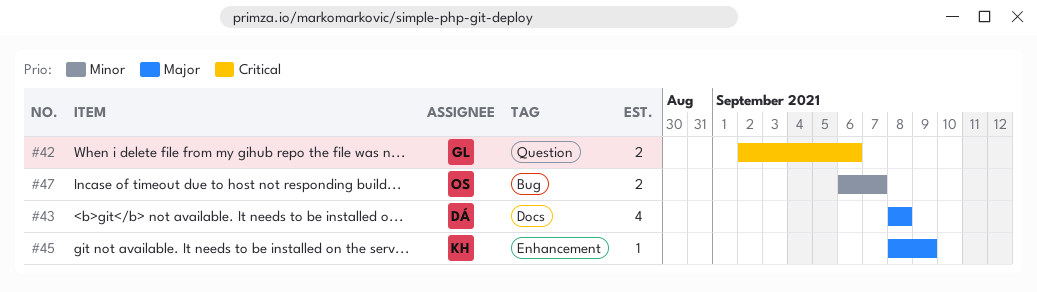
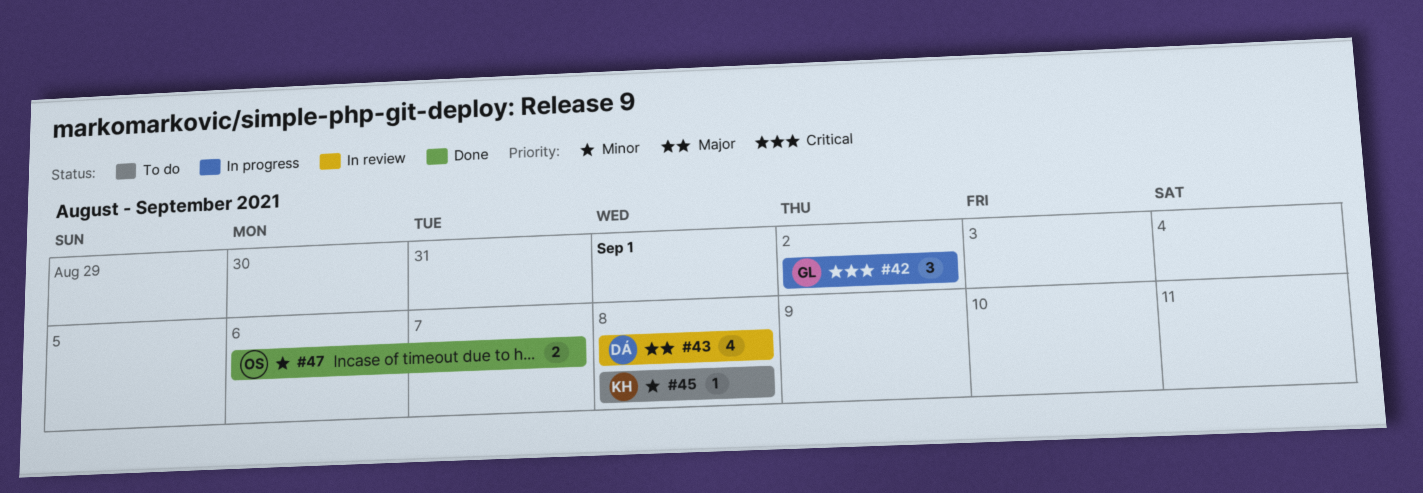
#42, estimate: 2 -> 3
#42, due: Sep 6 -> Sep 2
#45, priority: Major -> Minor
#45, due: Sep 9 -> Sep 8

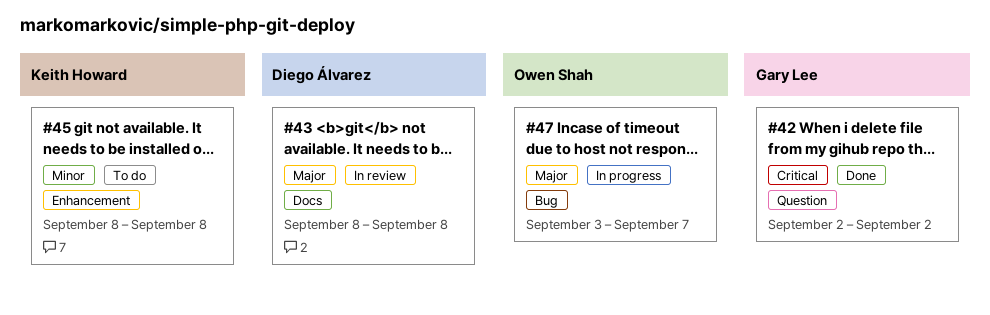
#42, status: In progress -> Done
#47, status: Done -> In progress
#47, priority: Minor -> Major
#47, start: Sep 6 -> Sep 3

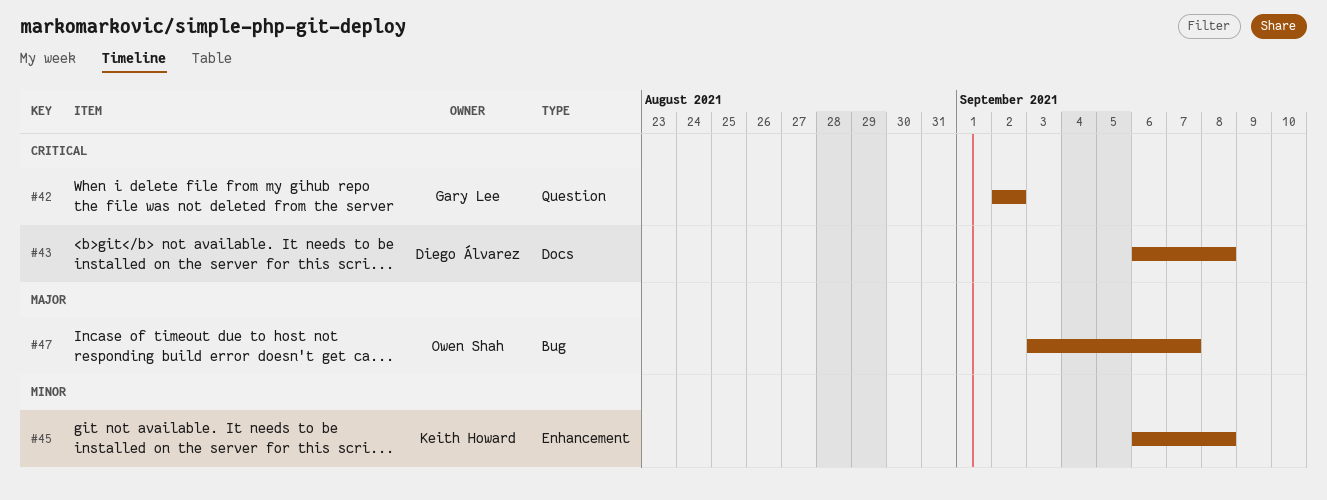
#43, priority: Major -> Critical
#43, start: Sep 8 -> Sep 6
#45, start: Sep 8 -> Sep 6

